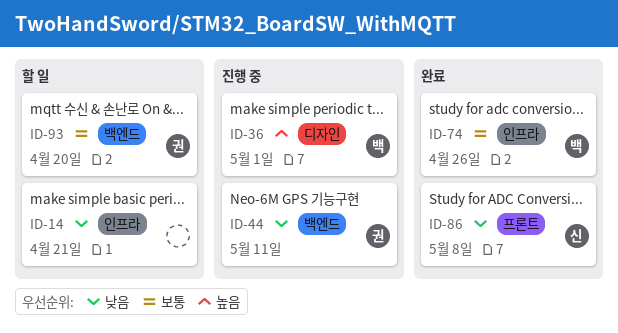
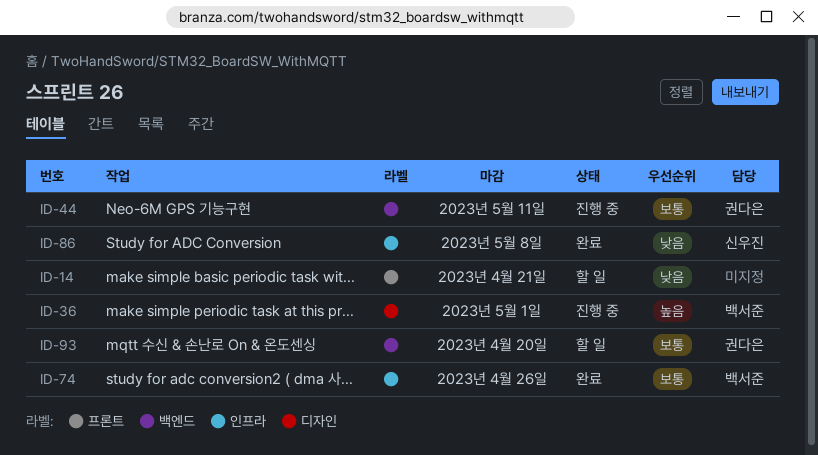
ID-14, label: 인프라 -> 프론트
ID-44, priority: 낮음 -> 보통
ID-86, label: 프론트 -> 인프라

